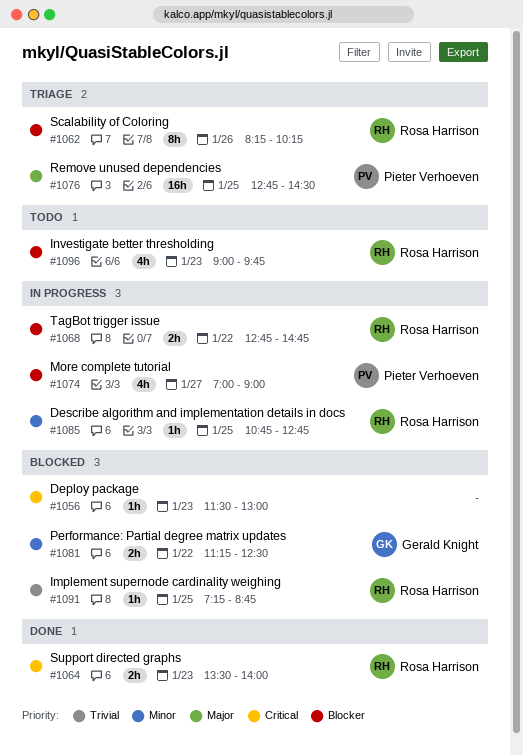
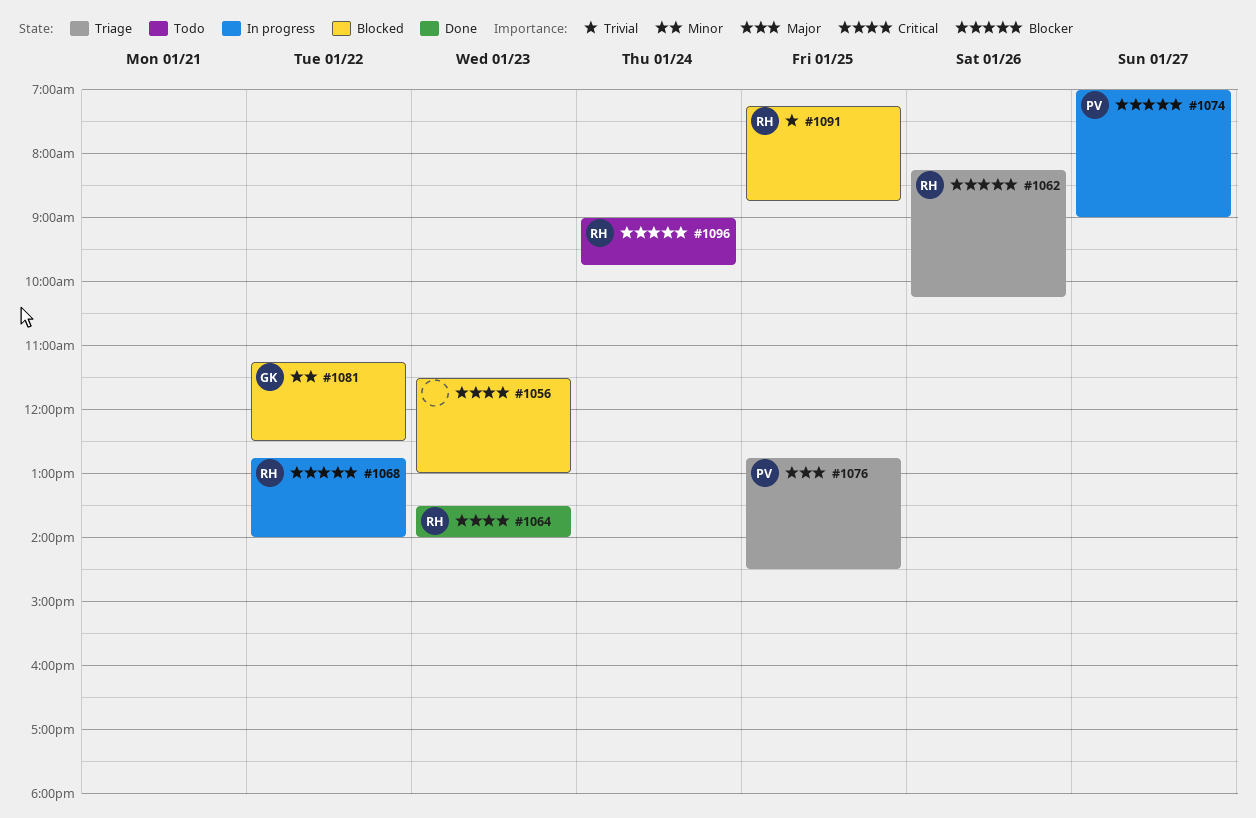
#1068, ends: 14:45 -> 14:00
#1085: present -> none
#1096, day: Jan 23 -> Jan 24

